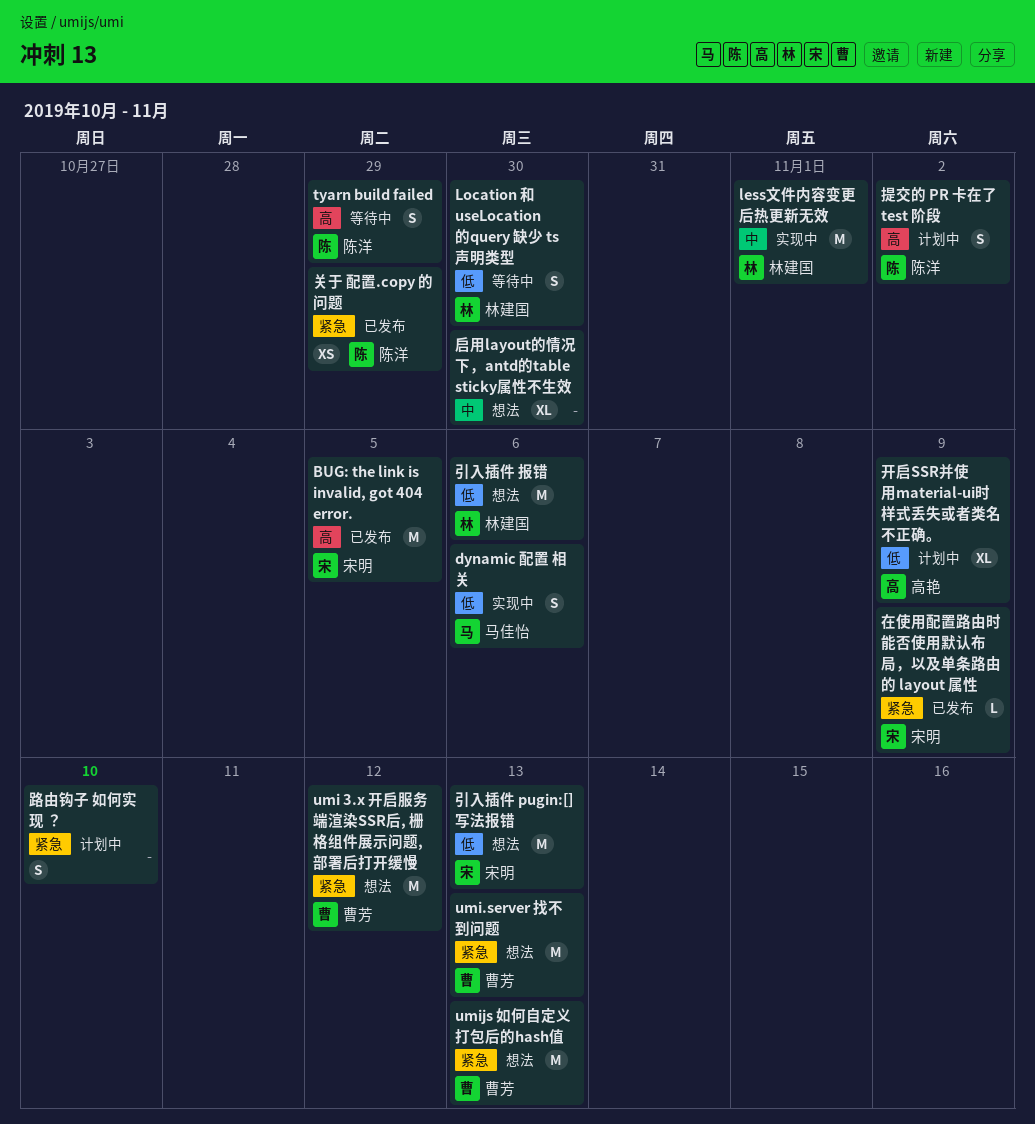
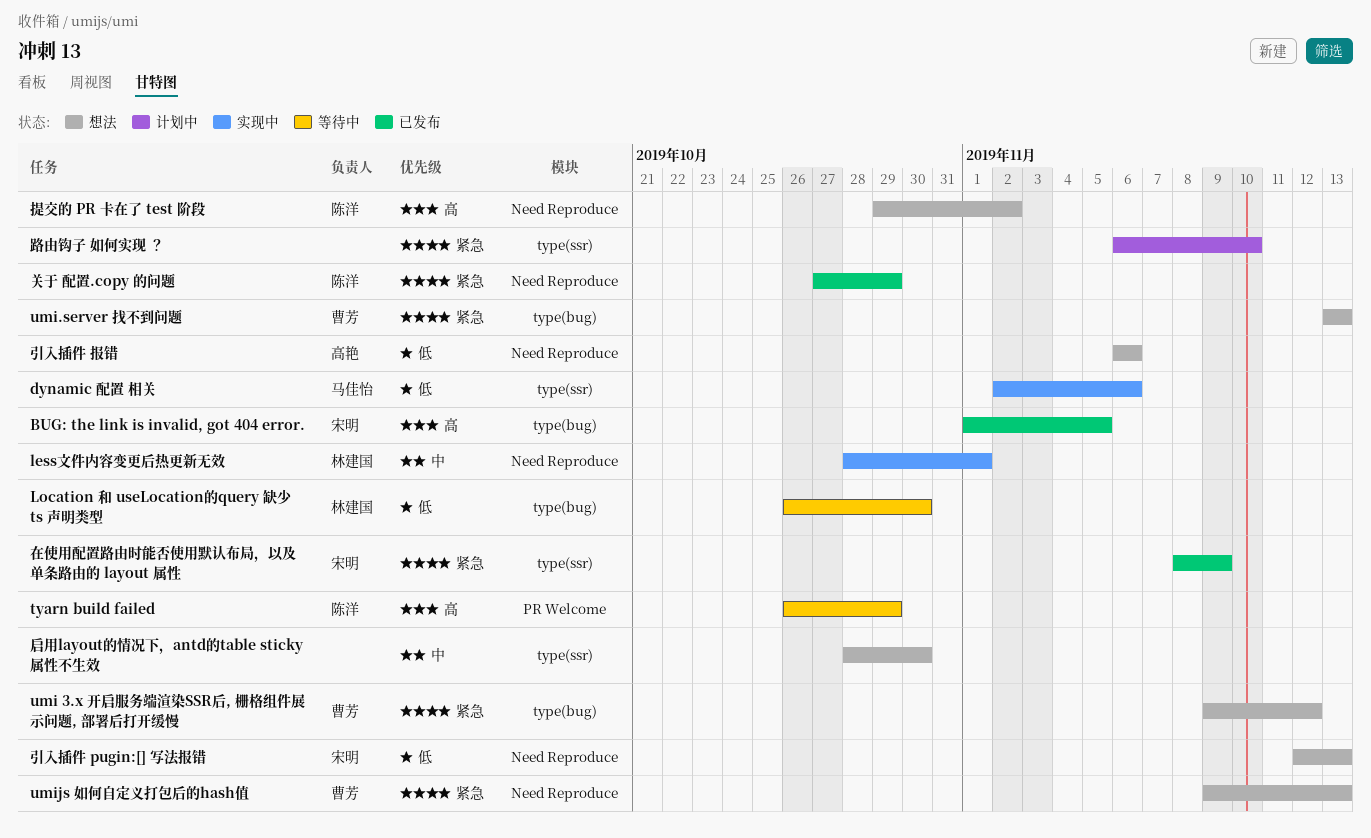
开启SSR并使用material-ui时样式丢失或者类名不正确。: present -> none
引入插件 报错, owner: 林建国 -> 高艳
提交的 PR 卡在了 test 阶段, status: 计划中 -> 想法

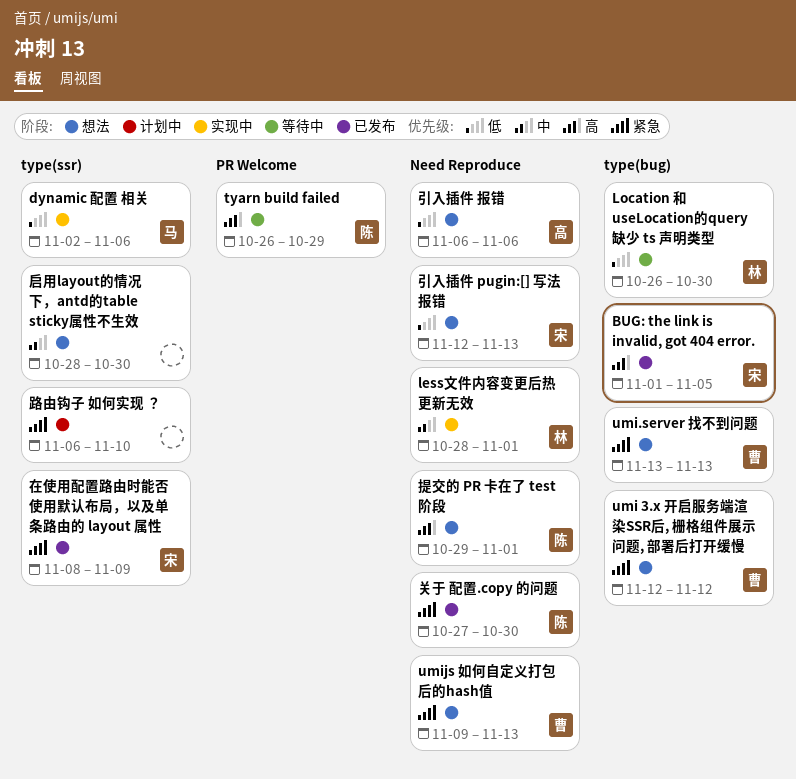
umi 3.x 开启服务端渲染SSR后, 栅格组件展示问题, 部署后打开缓慢, start: Nov 9 -> Nov 12
关于 配置.copy 的问题, due: Oct 29 -> Oct 30
提交的 PR 卡在了 test 阶段, due: Nov 2 -> Nov 1

